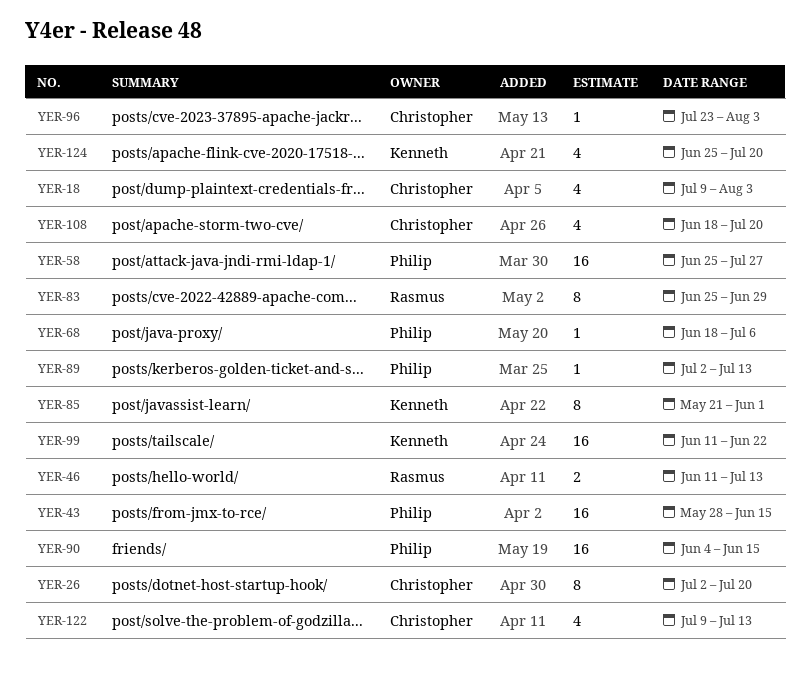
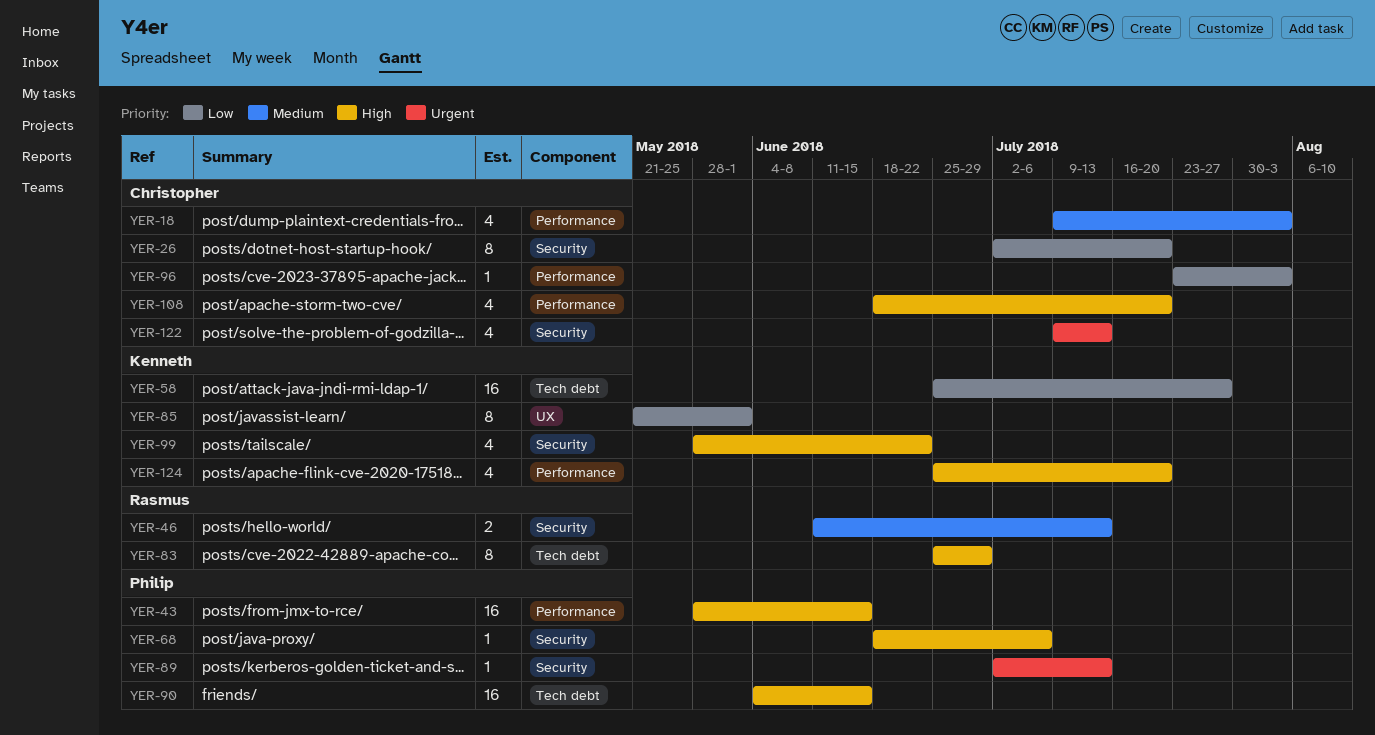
YER-58, owner: Philip -> Kenneth
YER-99, estimate: 16 -> 4
YER-99, start: Jun 11 -> May 28

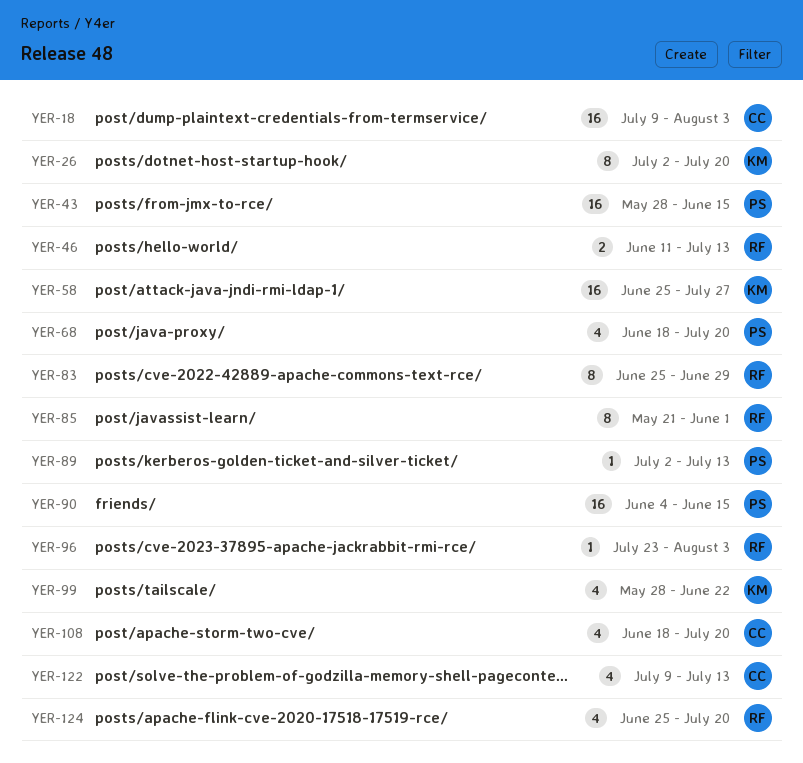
YER-18, estimate: 4 -> 16
YER-26, owner: Christopher -> Kenneth
YER-68, estimate: 1 -> 4
YER-68, due: Jul 6 -> Jul 20
YER-85, owner: Kenneth -> Rasmus
YER-96, owner: Christopher -> Rasmus
YER-124, owner: Kenneth -> Rasmus

